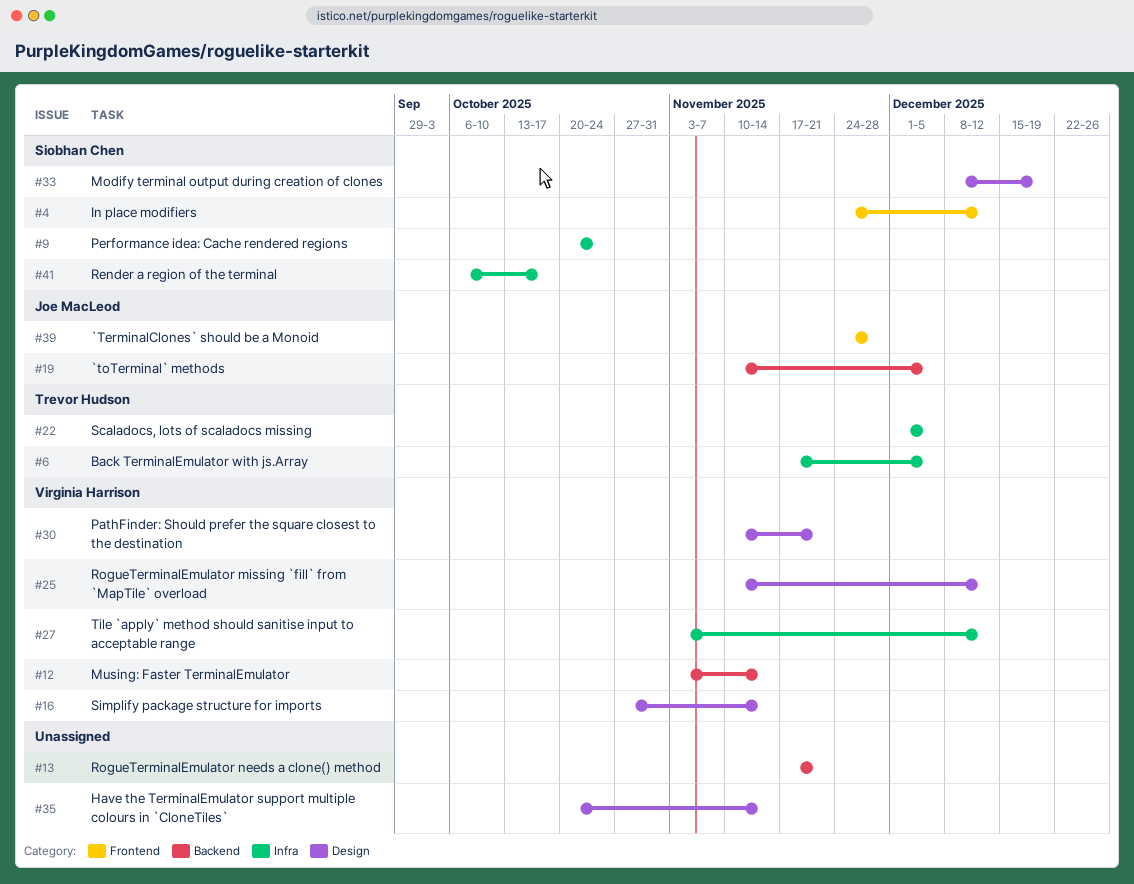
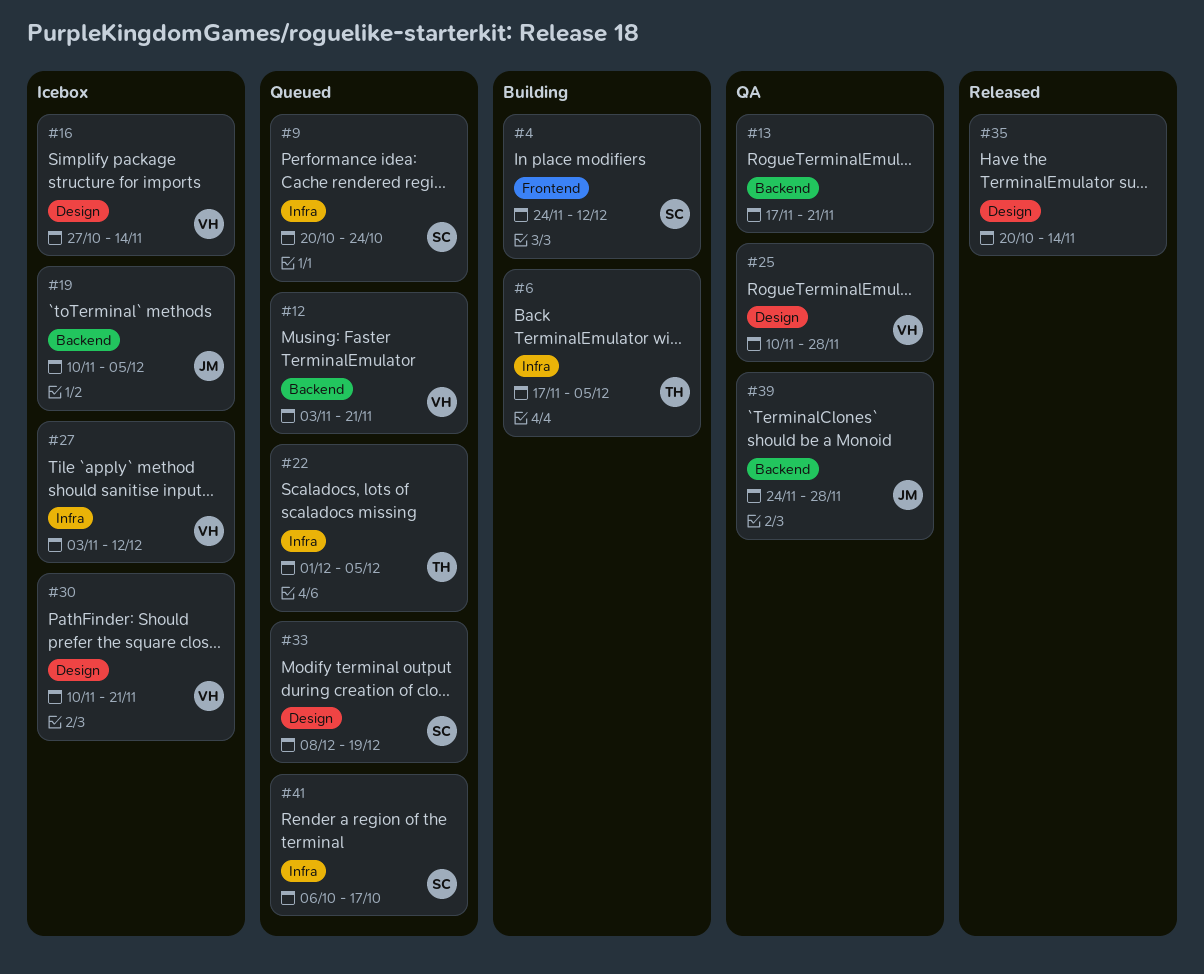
#12, due: Nov 14 -> Nov 21
#25, due: Dec 12 -> Nov 28
#39, label: Frontend -> Backend

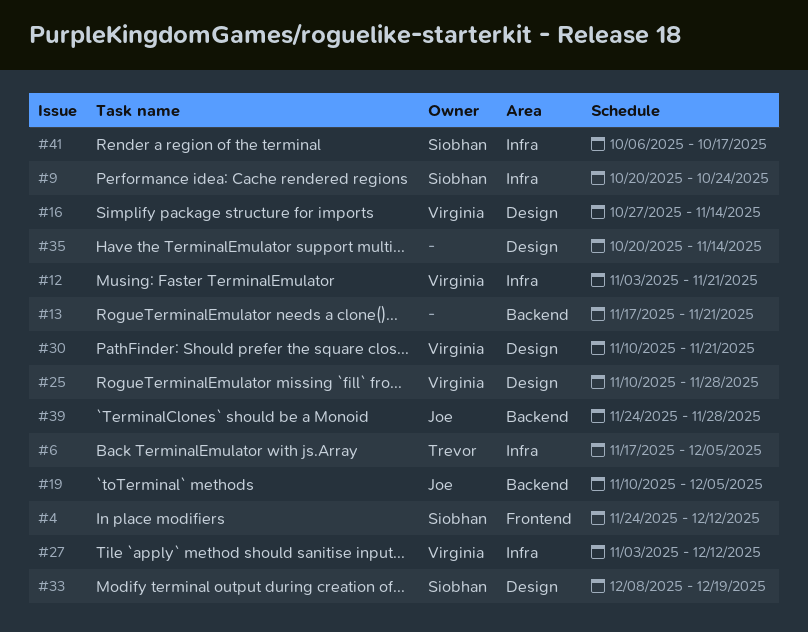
#12, label: Backend -> Infra
#22: present -> none

